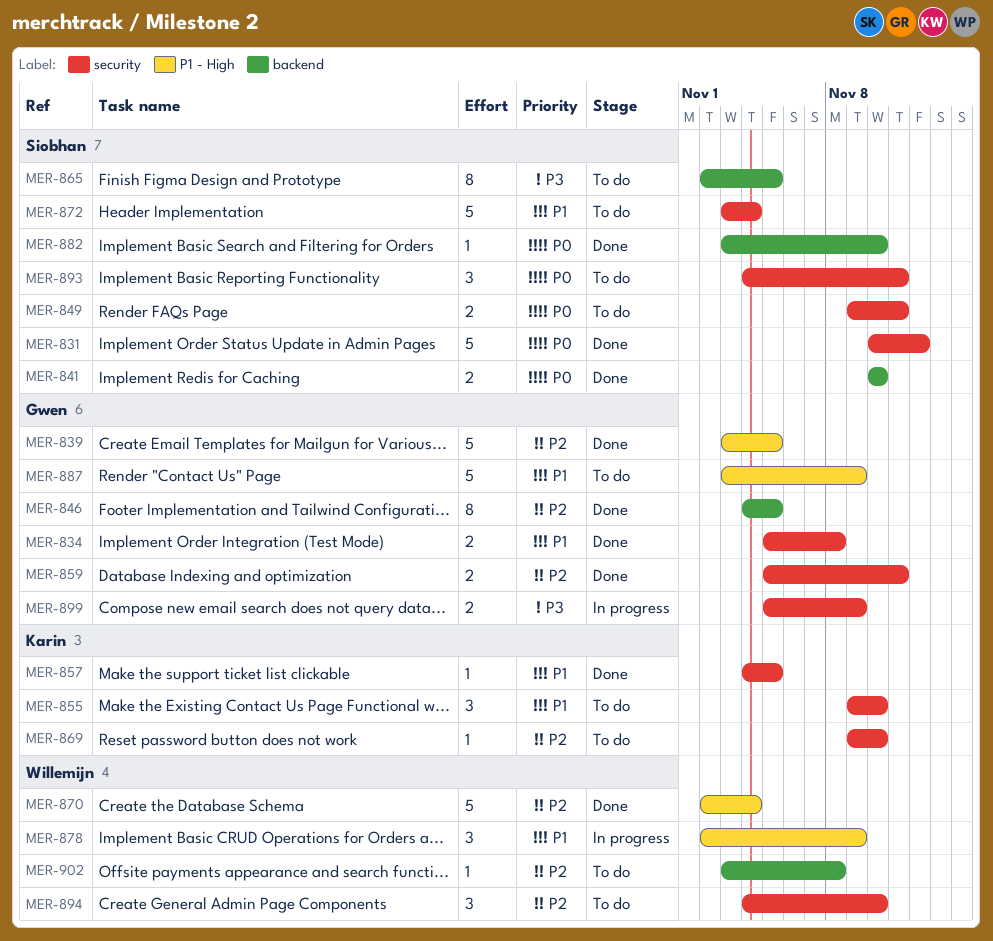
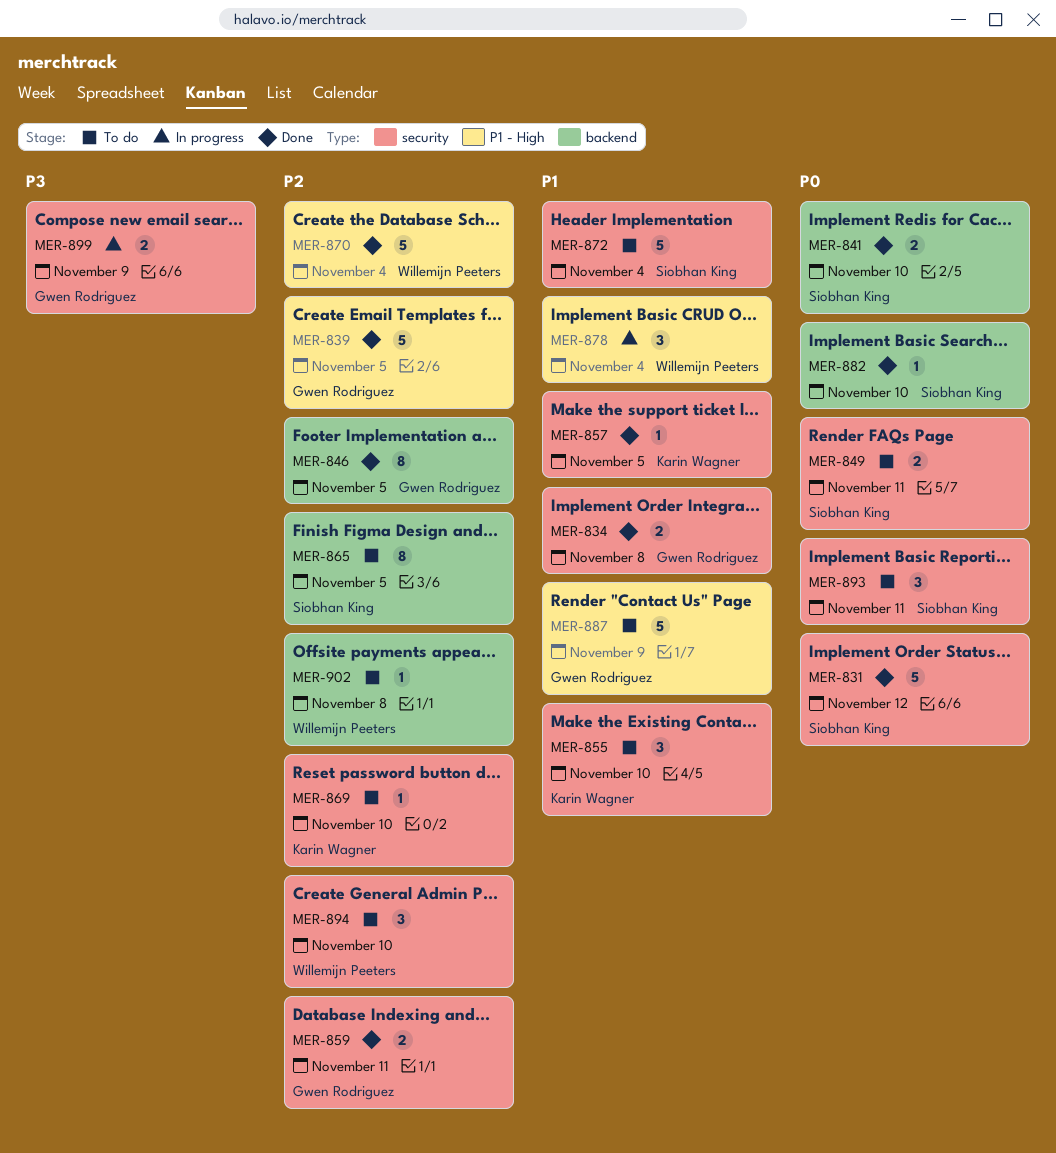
MER-865, priority: P3 -> P2
MER-878, due: Nov 9 -> Nov 4

